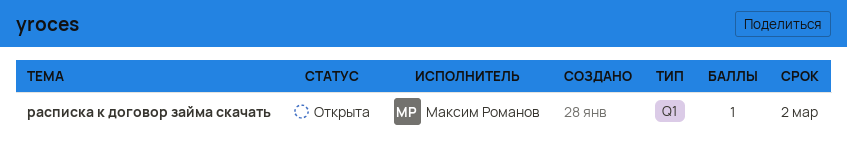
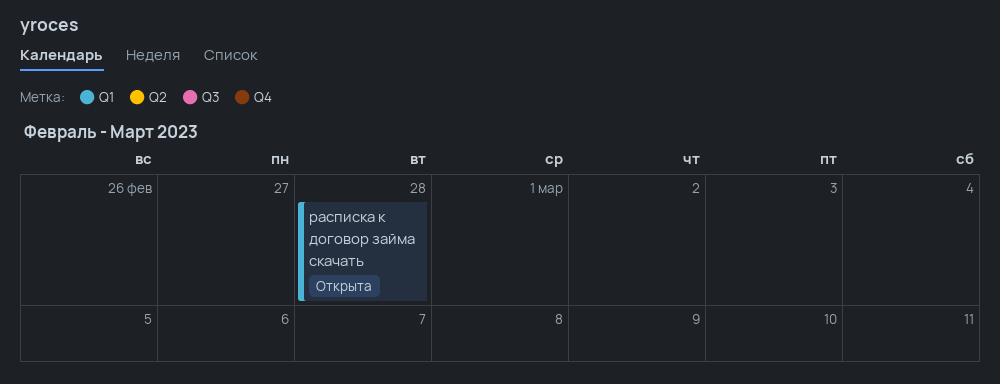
расписка к договор займа скачать, due: Mar 2 -> Feb 28

